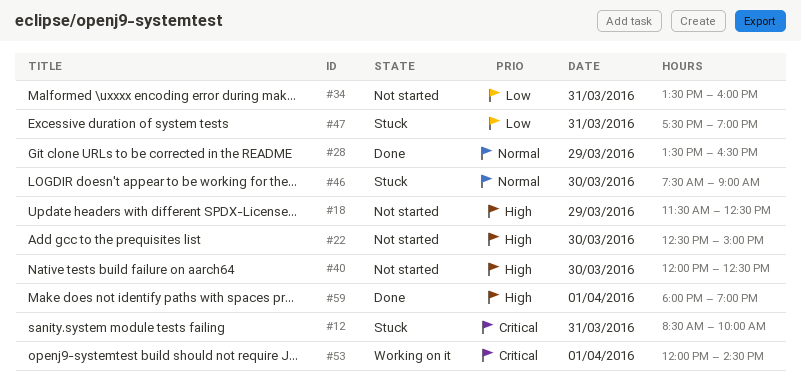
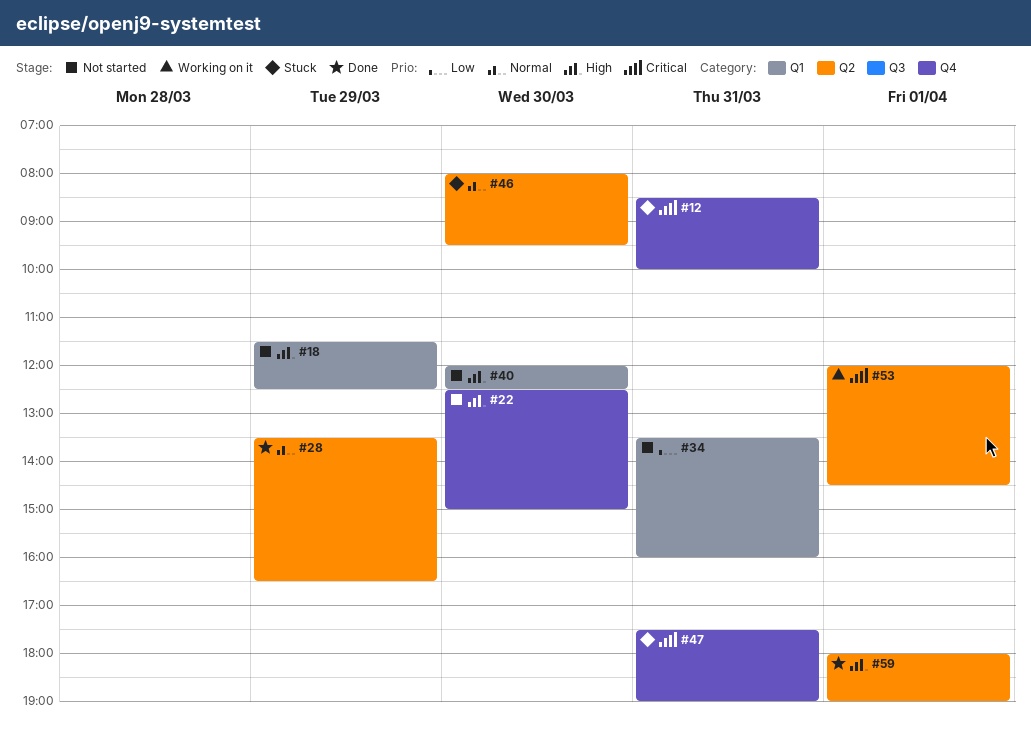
#46, begins: 07:30 -> 08:00
#46, ends: 09:00 -> 09:30
#47, priority: Low -> Critical

